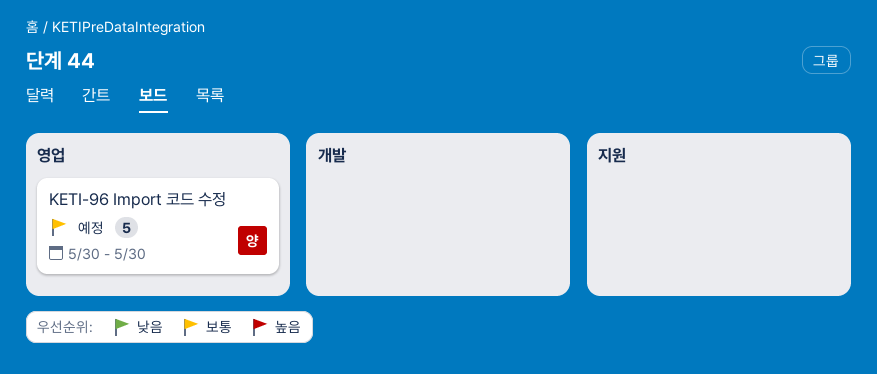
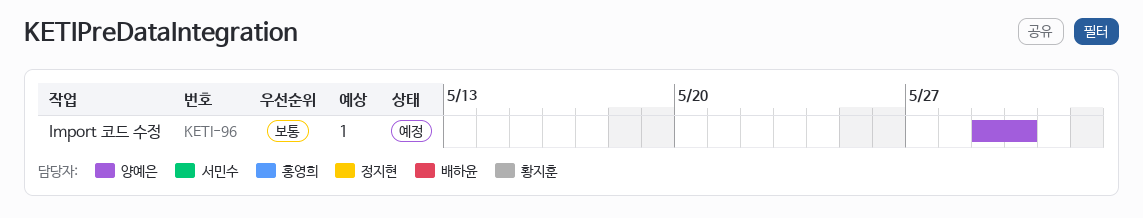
KETI-96, estimate: 5 -> 1
KETI-96, start: May 30 -> May 29

